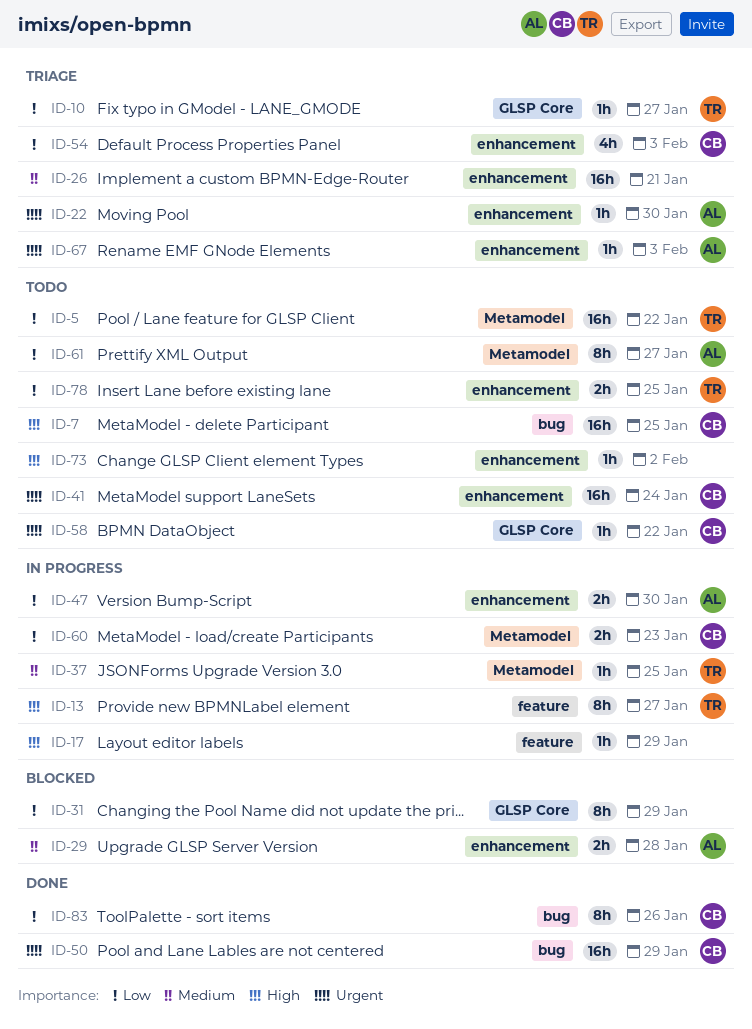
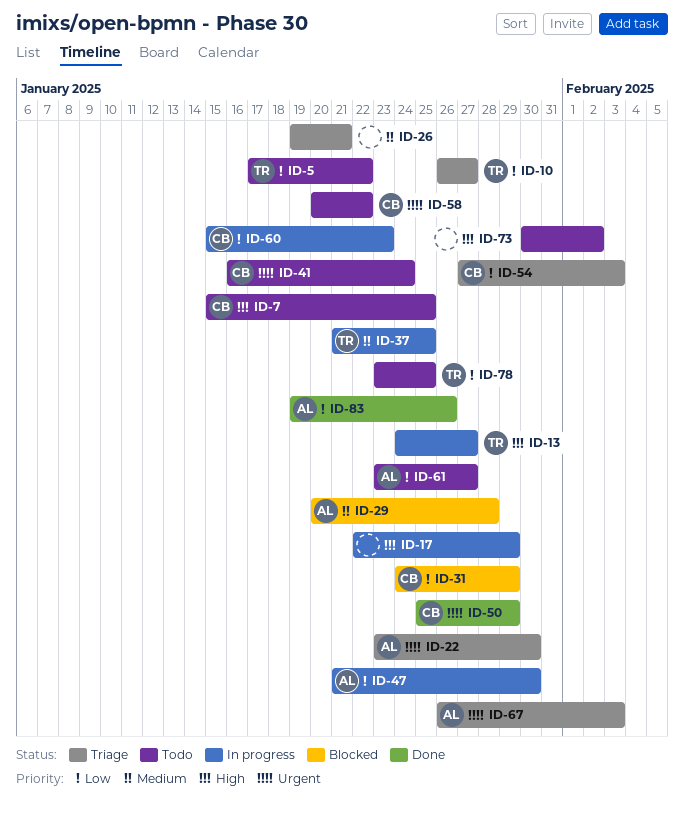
ID-31, owner: none -> CB
ID-83, owner: CB -> AL

